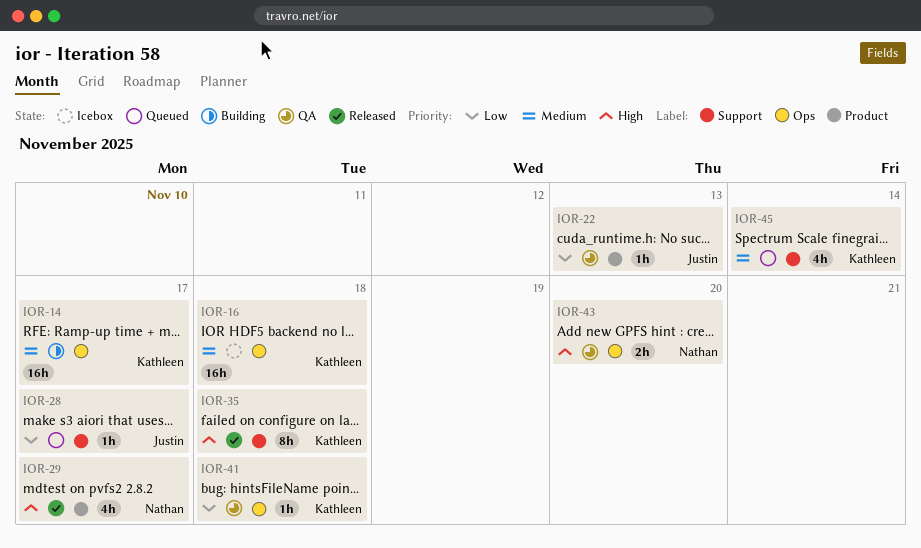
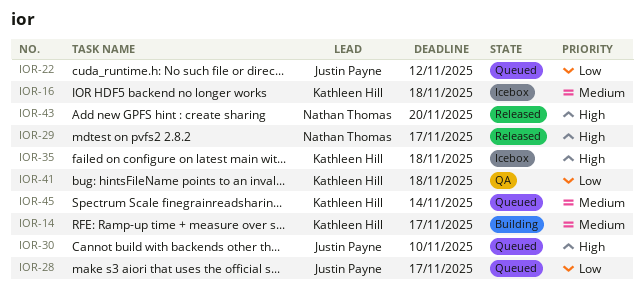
IOR-22, status: QA -> Queued
IOR-22, due: Nov 13 -> Nov 12
IOR-30: none -> present
IOR-35, status: Released -> Icebox
IOR-43, status: QA -> Released

